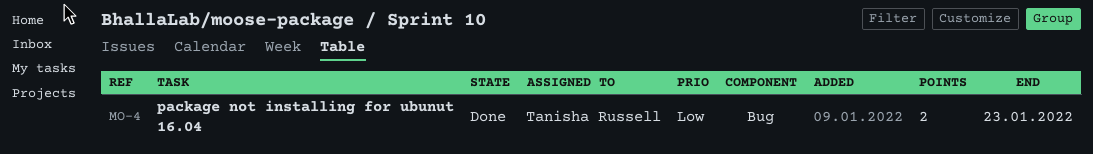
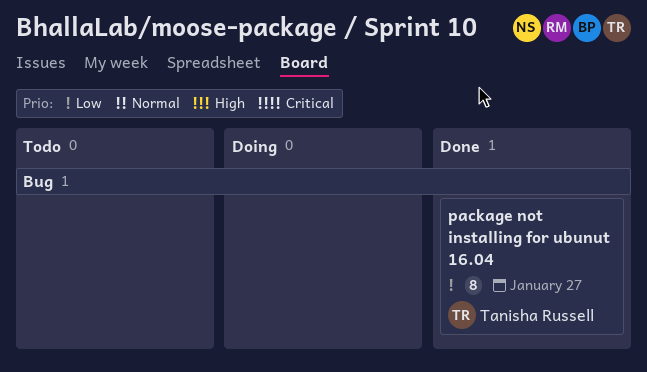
package not installing for ubunut 16.04, estimate: 2 -> 8
package not installing for ubunut 16.04, due: Jan 23 -> Jan 27

